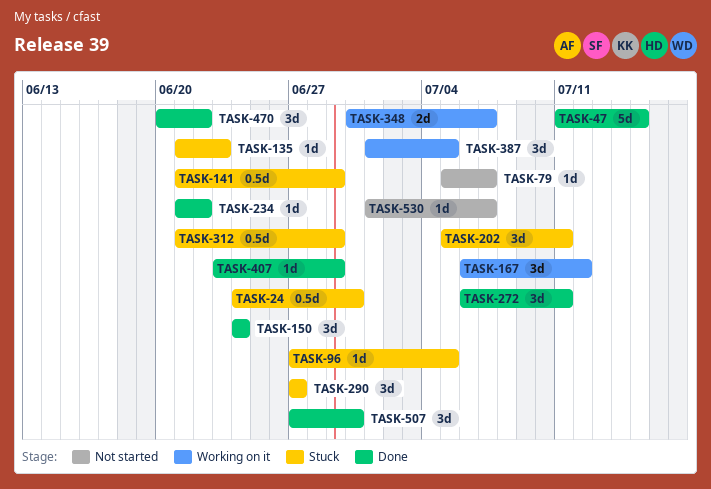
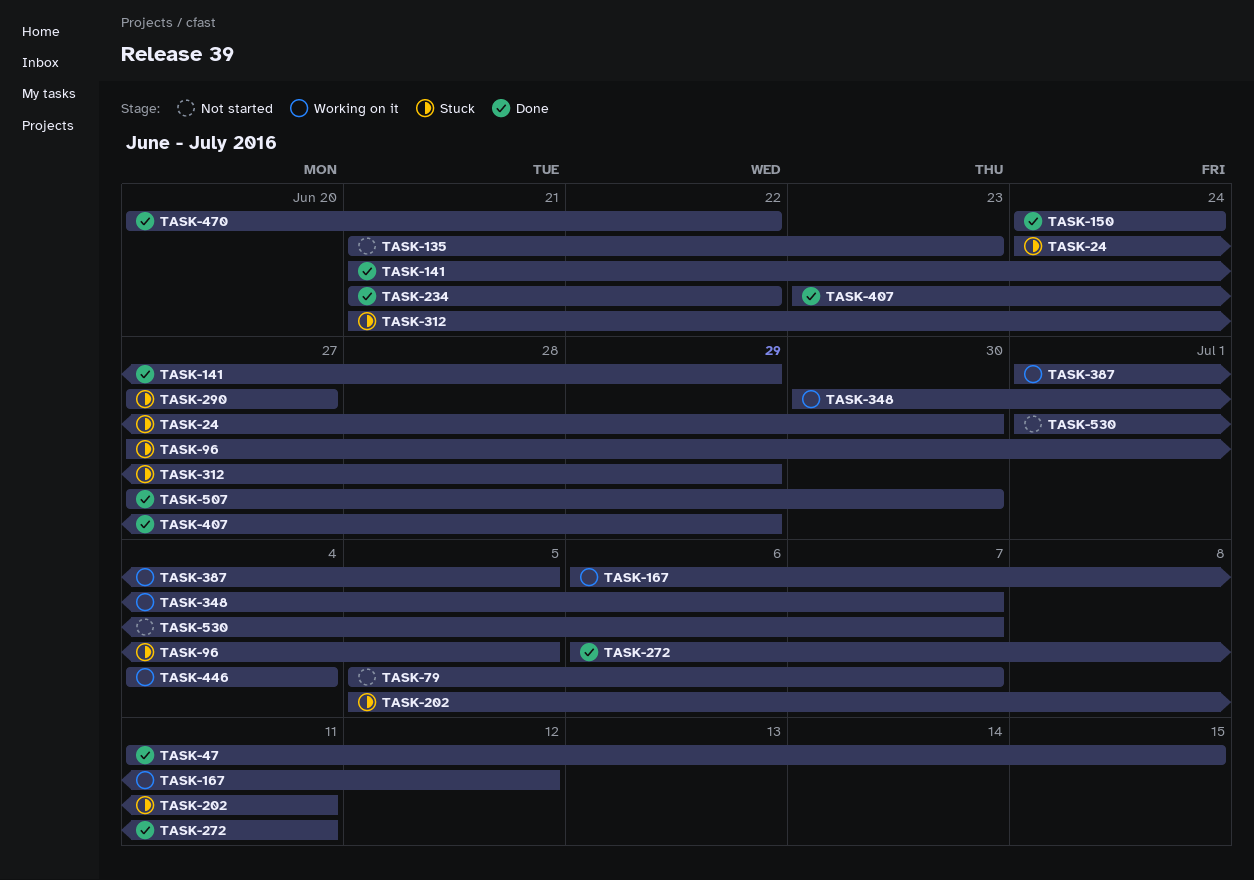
TASK-135, status: Stuck -> Not started
TASK-141, status: Stuck -> Done
TASK-446: none -> present

